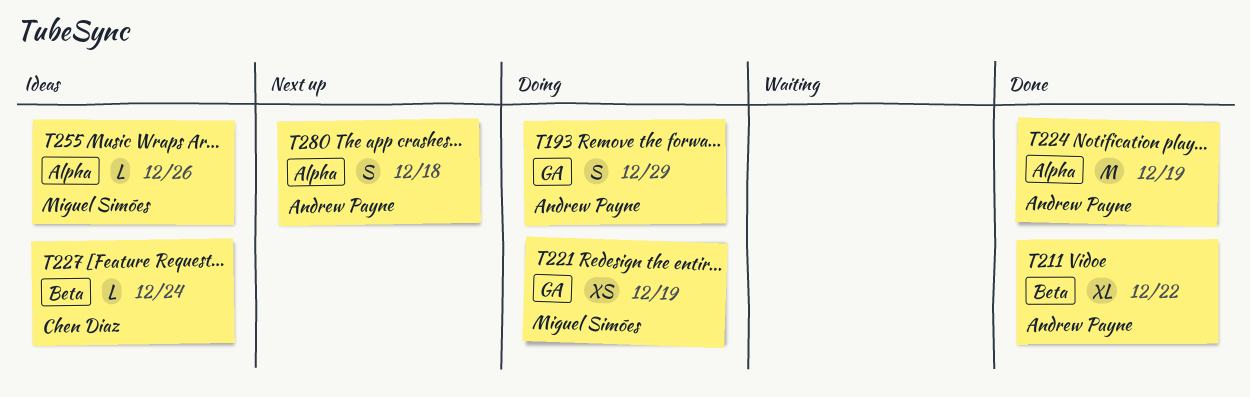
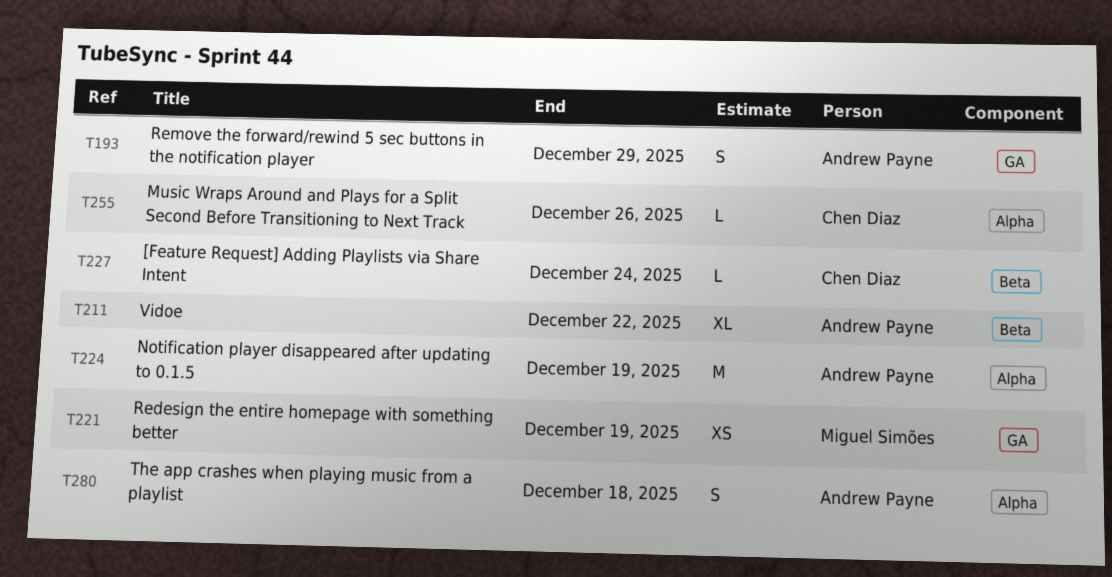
T255, owner: Miguel Simões -> Chen Diaz

